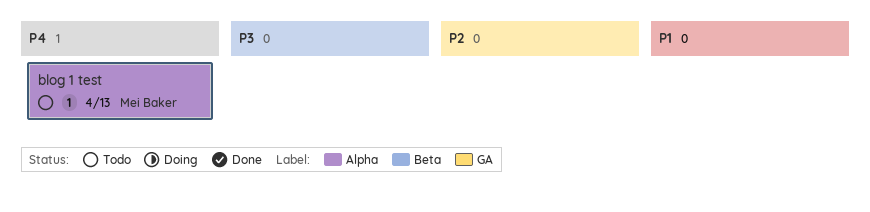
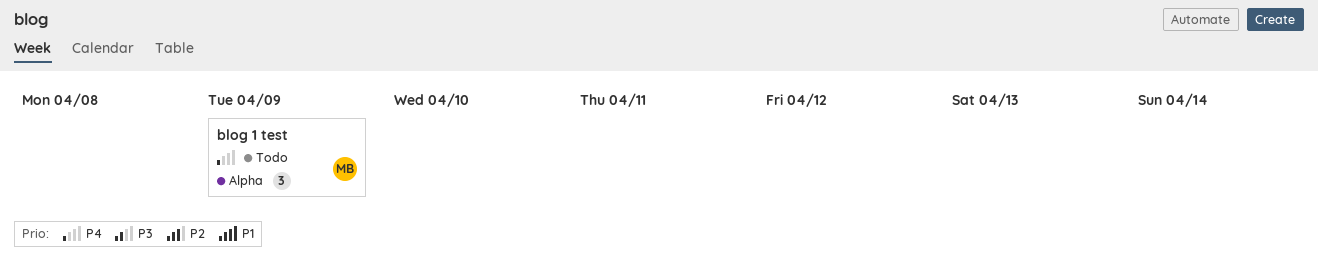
blog 1 test, estimate: 1 -> 3
blog 1 test, due: Apr 13 -> Apr 9

